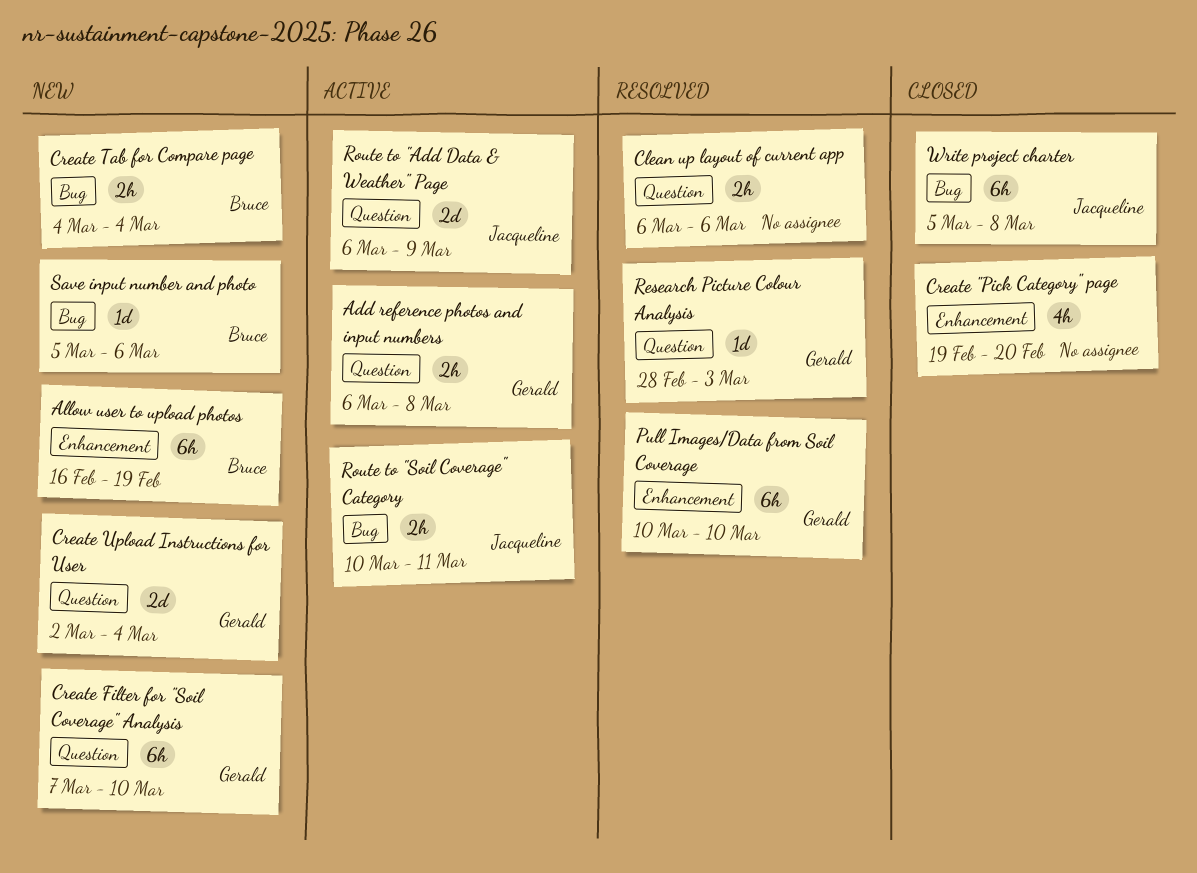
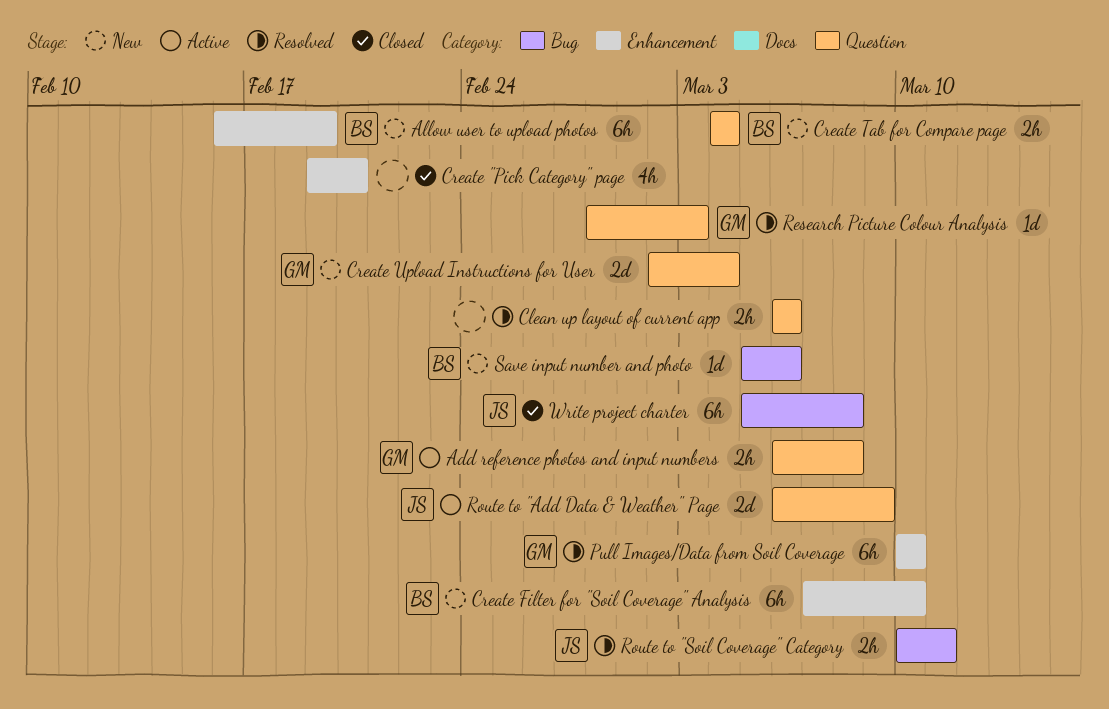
Create Filter for "Soil Coverage" Analysis, owner: Gerald -> Bruce
Create Filter for "Soil Coverage" Analysis, label: Question -> Enhancement
Create Tab for Compare page, label: Bug -> Question
Route to "Soil Coverage" Category, status: Active -> Resolved

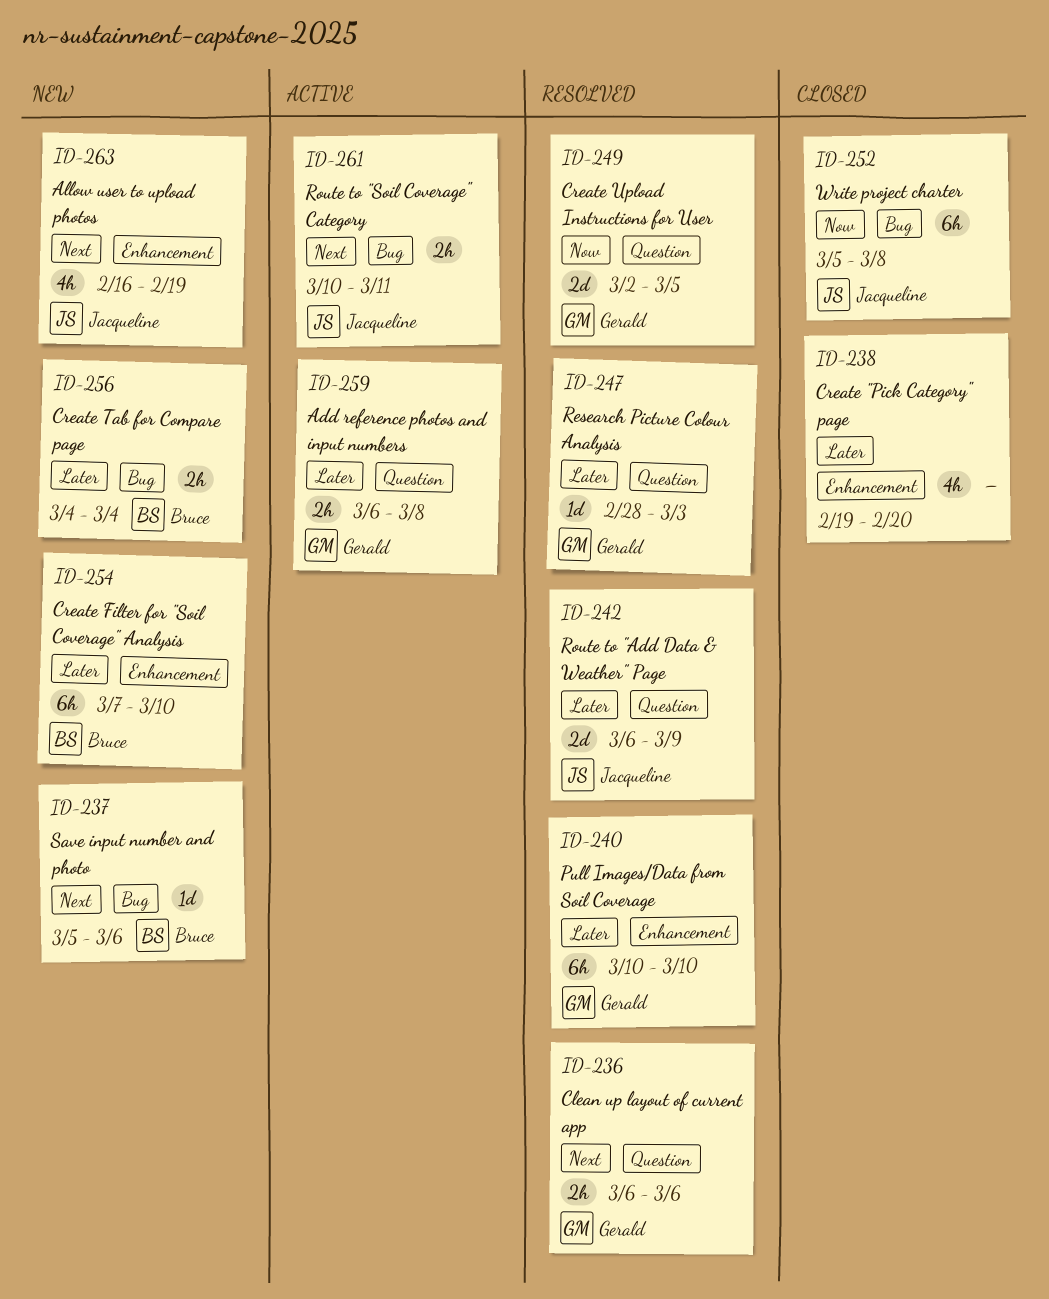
Allow user to upload photos, owner: Bruce -> Jacqueline
Allow user to upload photos, estimate: 6h -> 4h
Clean up layout of current app, owner: none -> Gerald
Create Tab for Compare page, label: Question -> Bug
Create Upload Instructions for User, status: New -> Resolved
Create Upload Instructions for User, due: Mar 4 -> Mar 5
Route to "Add Data & Weather" Page, status: Active -> Resolved
Route to "Soil Coverage" Category, status: Resolved -> Active

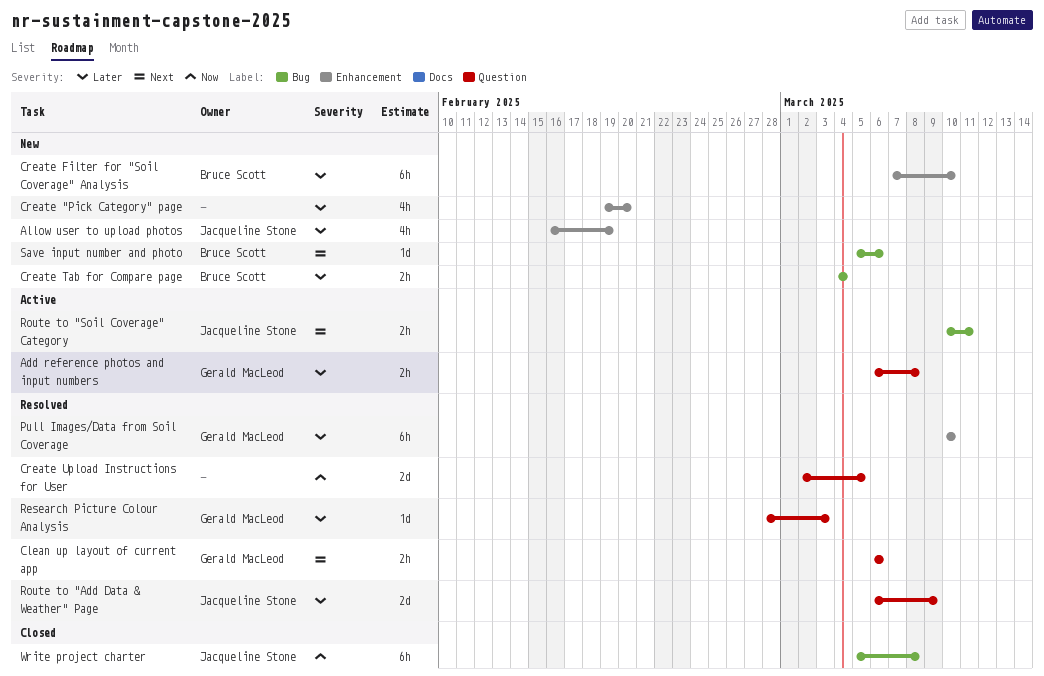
Allow user to upload photos, priority: Next -> Later
Create "Pick Category" page, status: Closed -> New
Create Upload Instructions for User, owner: Gerald MacLeod -> none

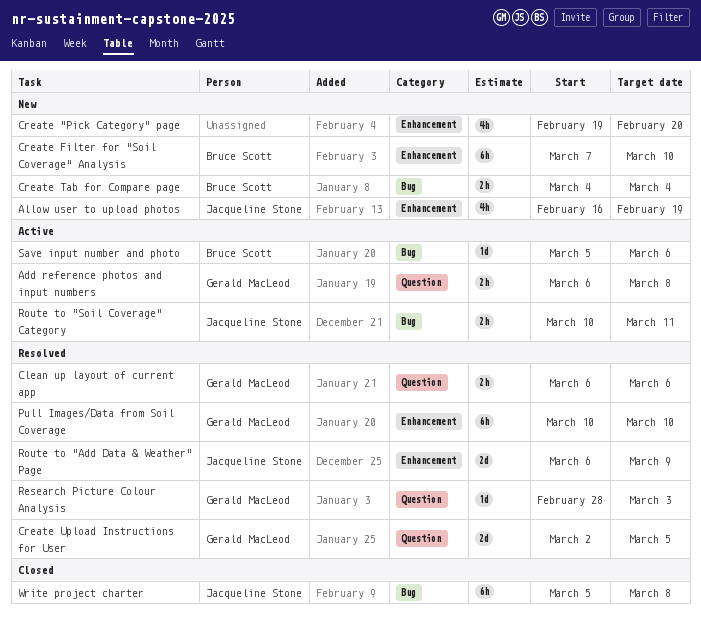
Create Upload Instructions for User, owner: none -> Gerald MacLeod
Route to "Add Data & Weather" Page, label: Question -> Enhancement
Save input number and photo, status: New -> Active

